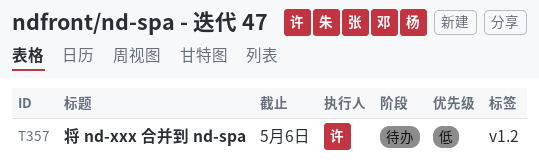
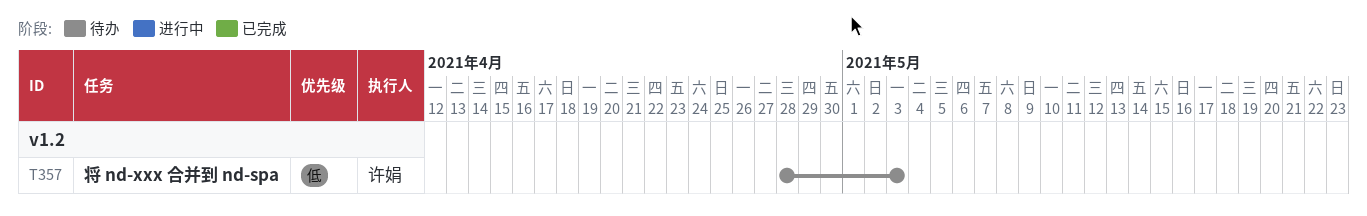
T357, due: May 6 -> May 3

